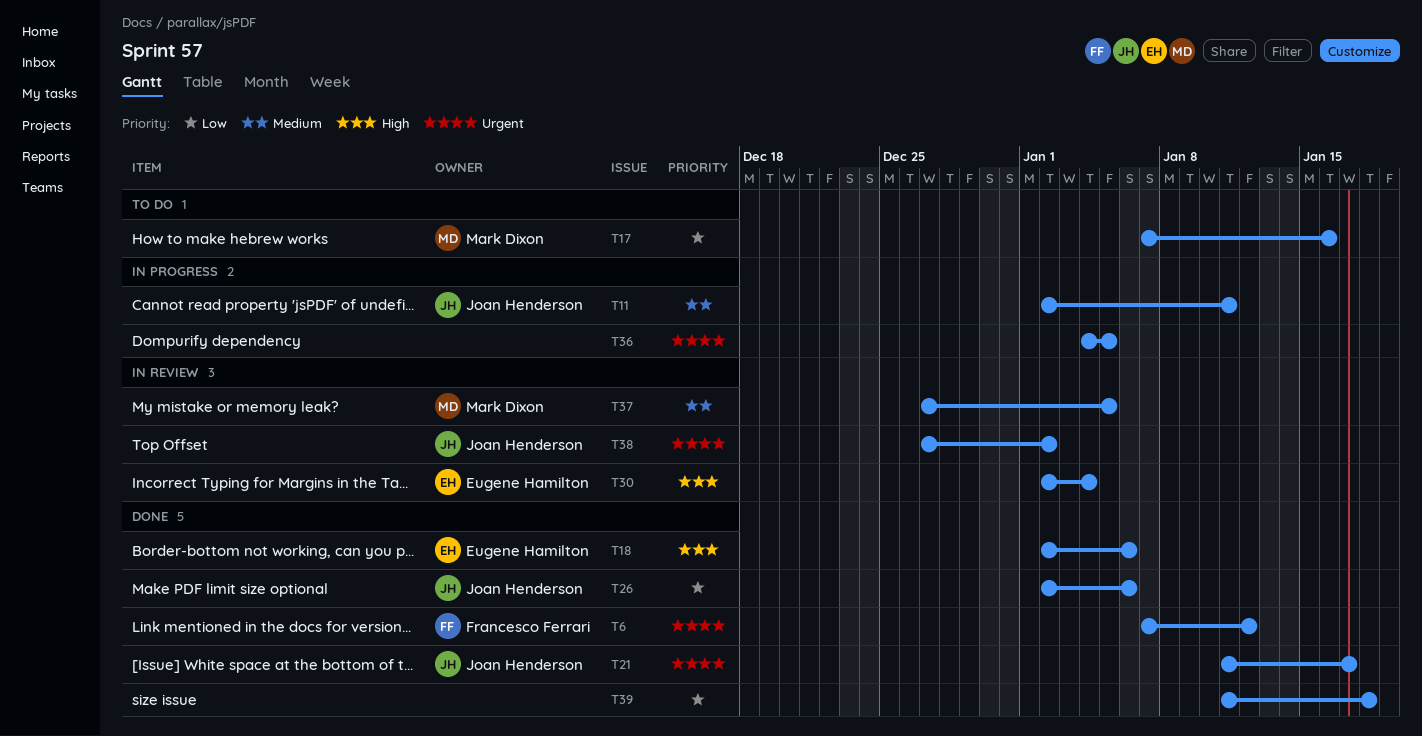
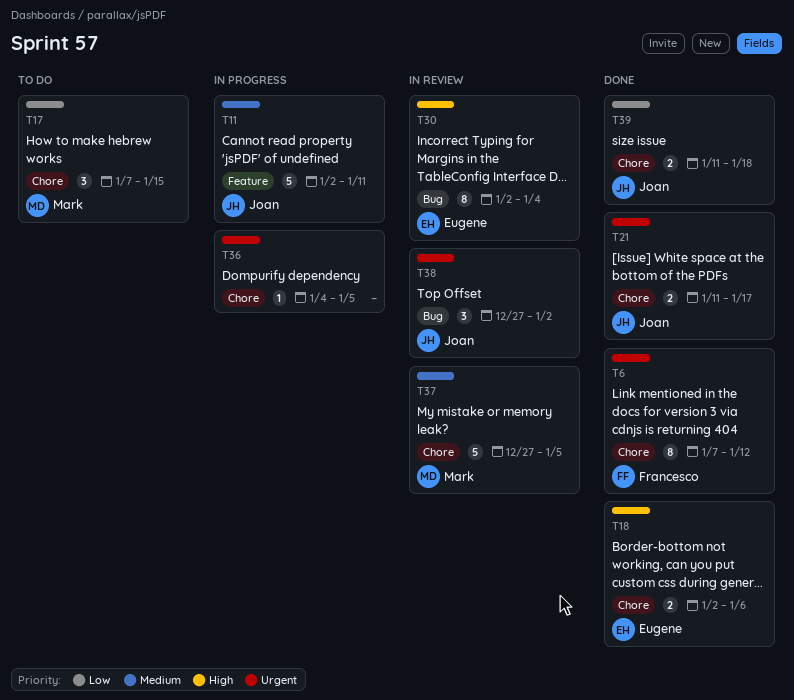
T17, due: Jan 16 -> Jan 15
T26: present -> none
T39, owner: none -> Joan Henderson

